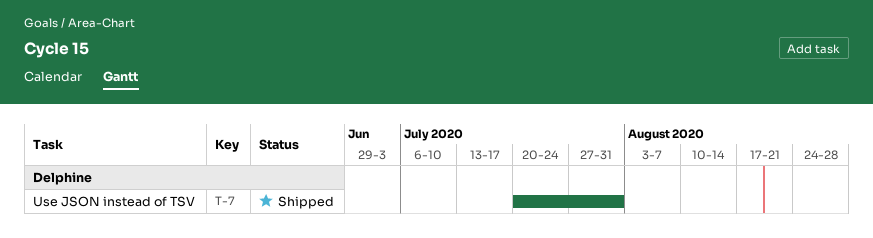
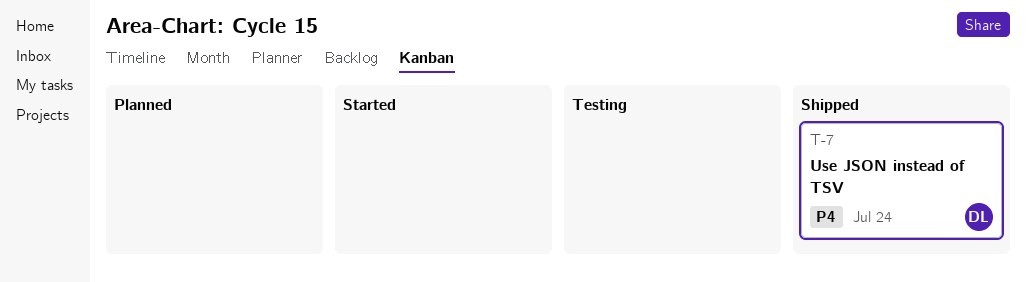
T-7, due: Jul 31 -> Jul 24

